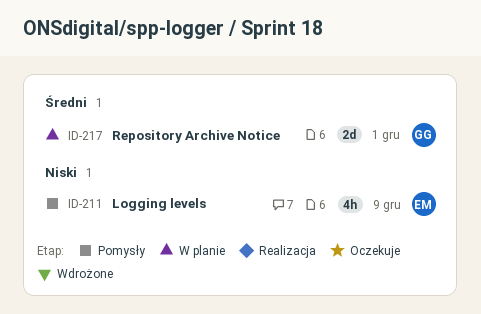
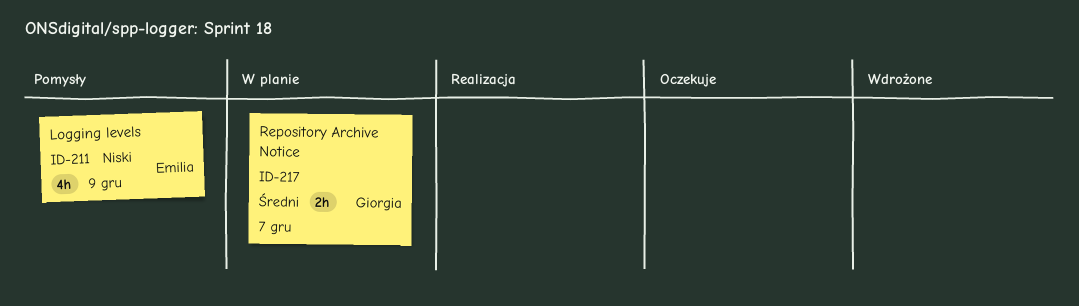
ID-217, estimate: 2d -> 2h
ID-217, due: Dec 1 -> Dec 7

